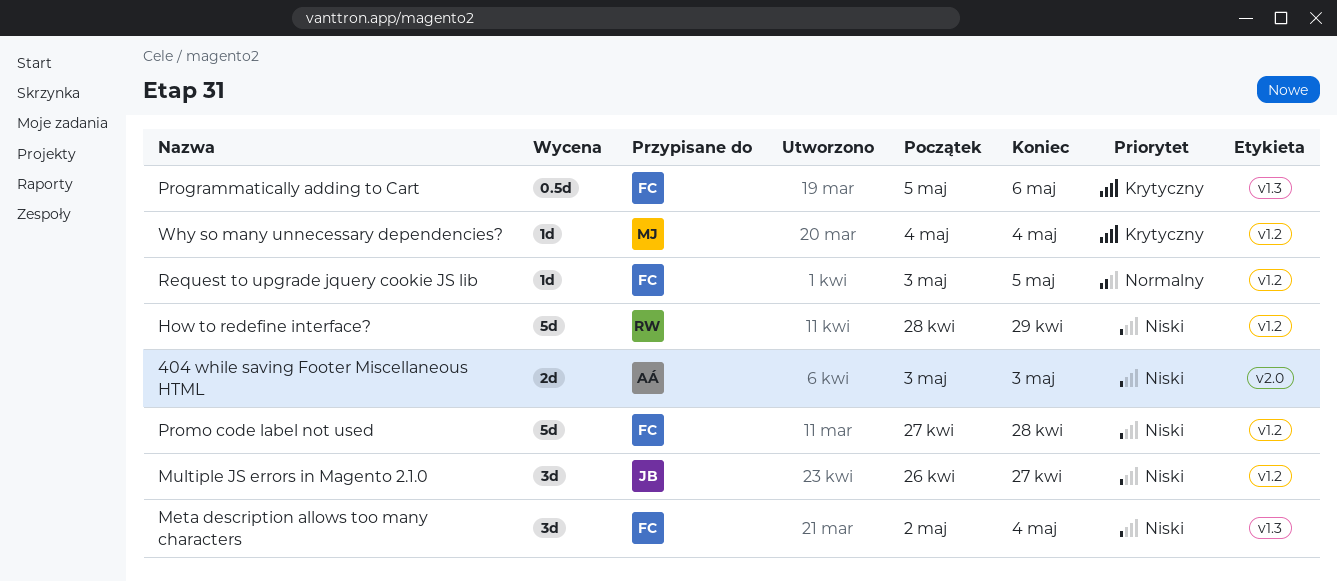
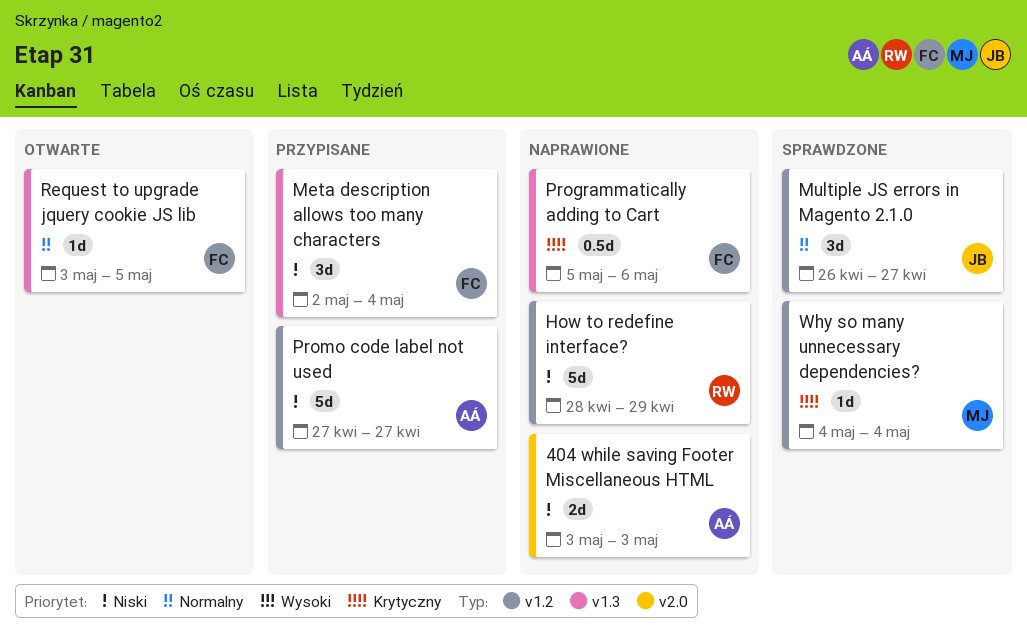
Multiple JS errors in Magento 2.1.0, priority: Niski -> Normalny
Promo code label not used, owner: FC -> AÁ
Promo code label not used, due: Apr 28 -> Apr 27
Request to upgrade jquery cookie JS lib, label: v1.2 -> v1.3

